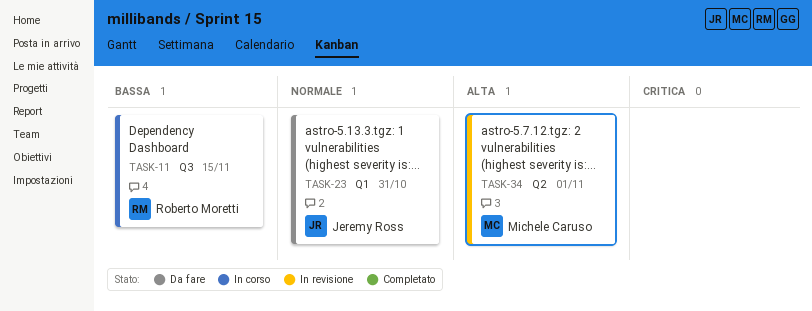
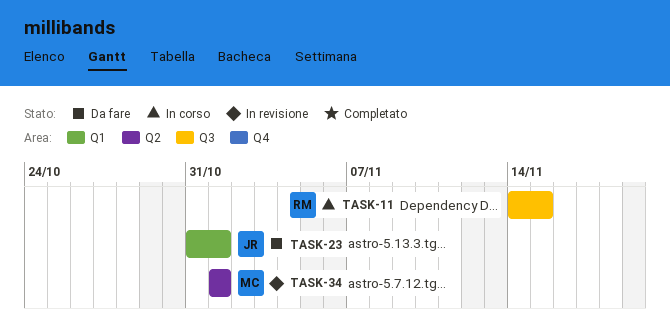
TASK-23, due: Oct 31 -> Nov 1

